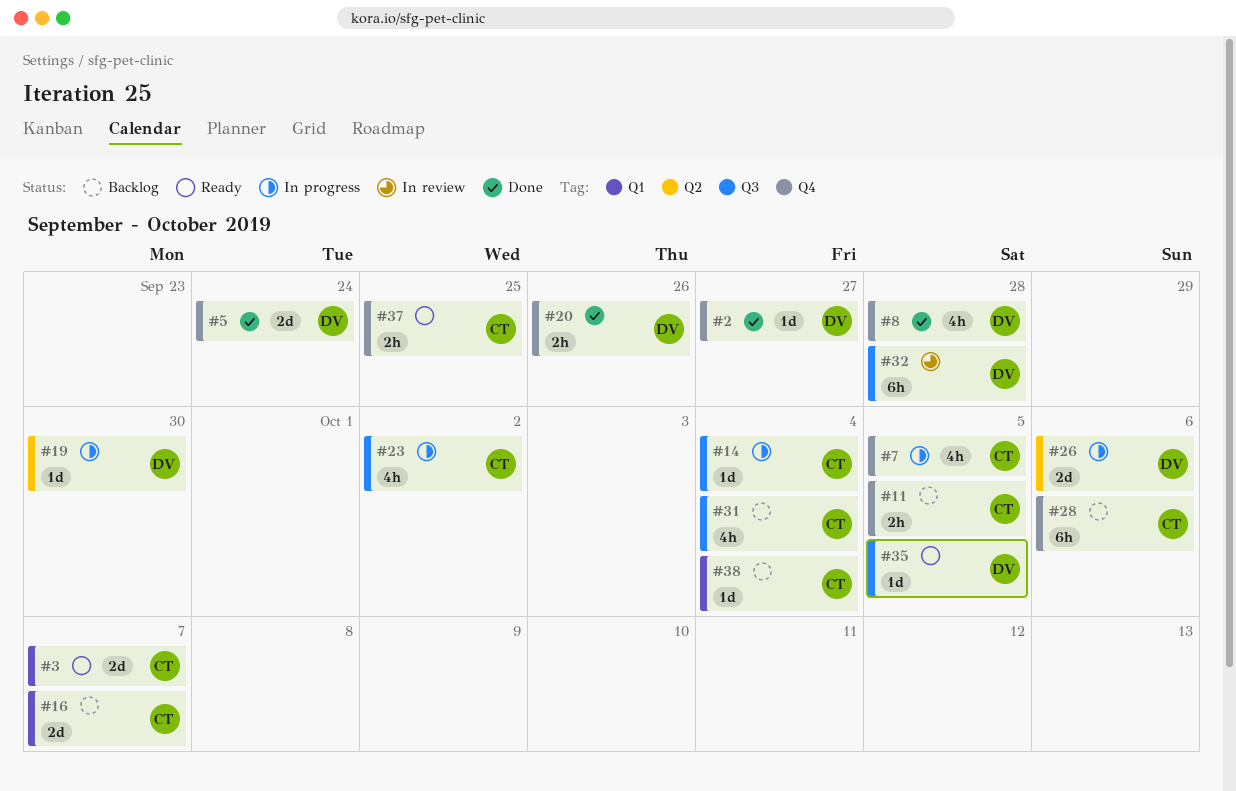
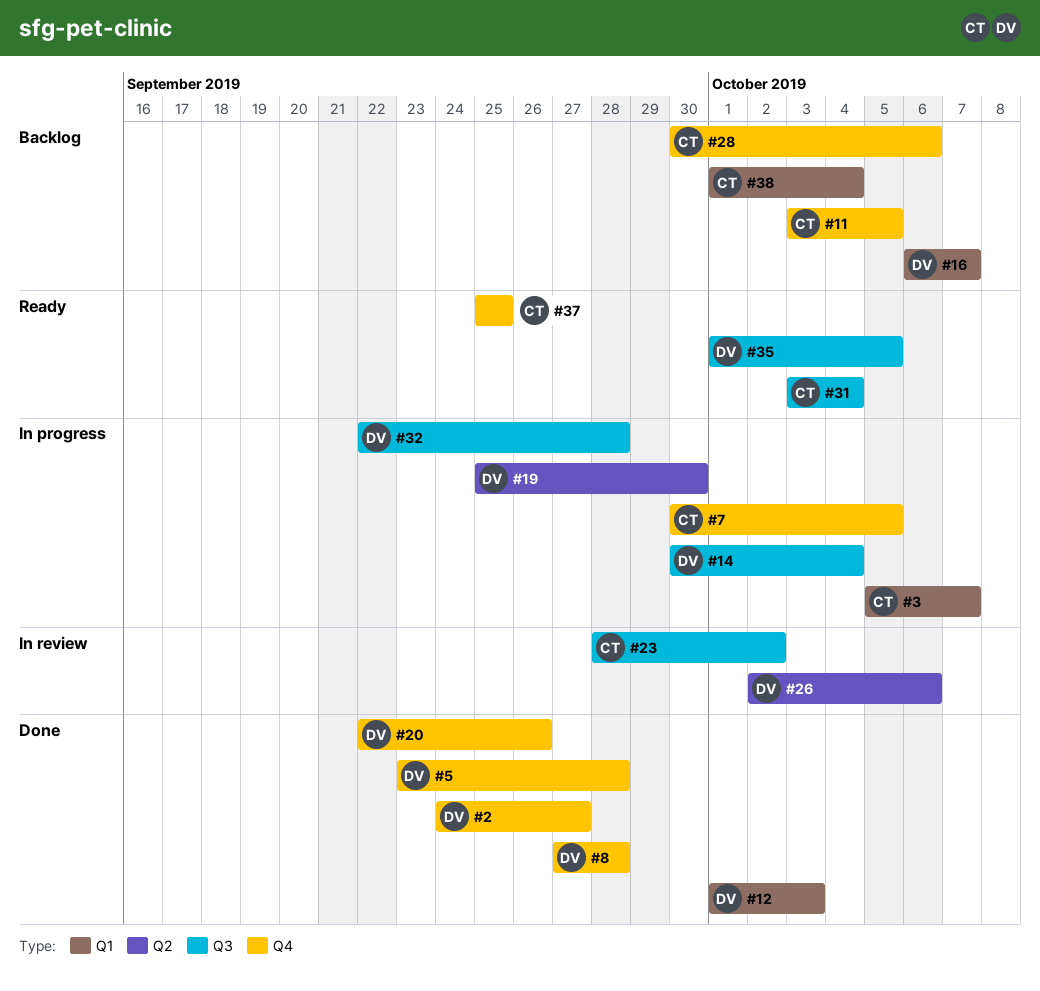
#3, status: Ready -> In progress
#5, due: Sep 24 -> Sep 28
#12: none -> present
#14, owner: CT -> DV
#16, owner: CT -> DV
#23, status: In progress -> In review
#26, status: In progress -> In review
#31, status: Backlog -> Ready
#32, status: In review -> In progress

